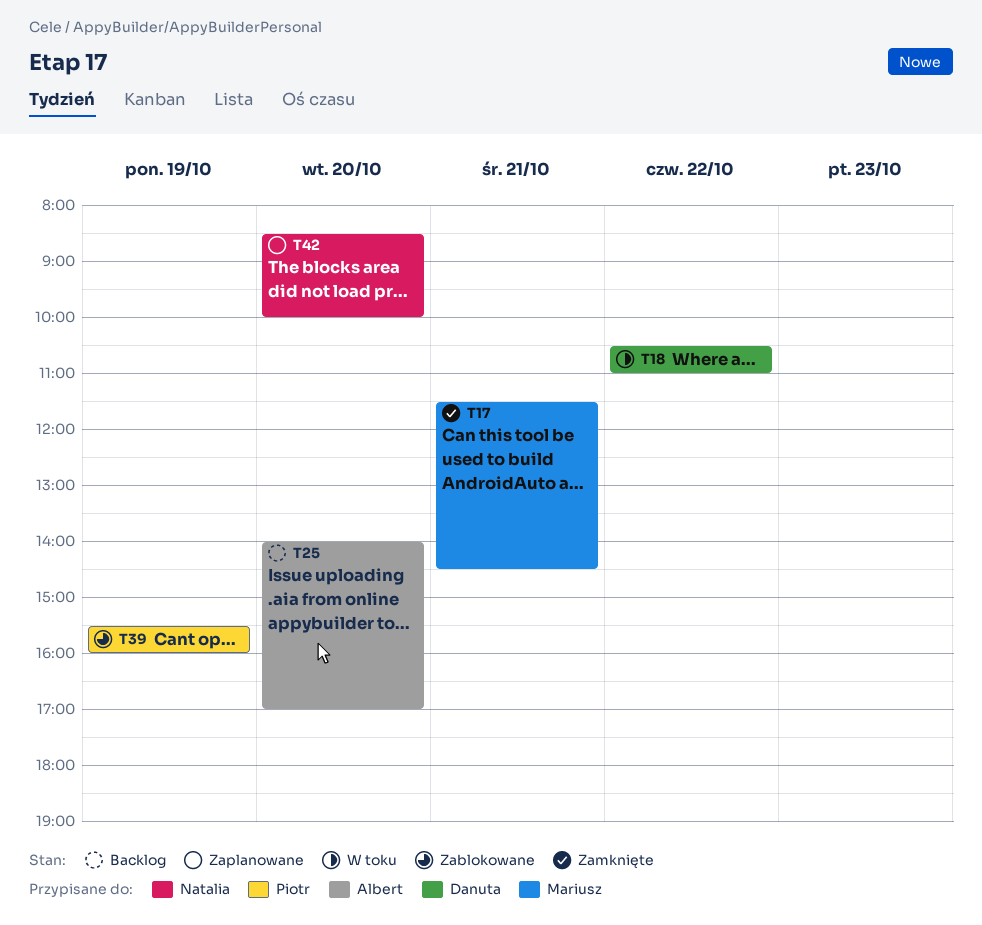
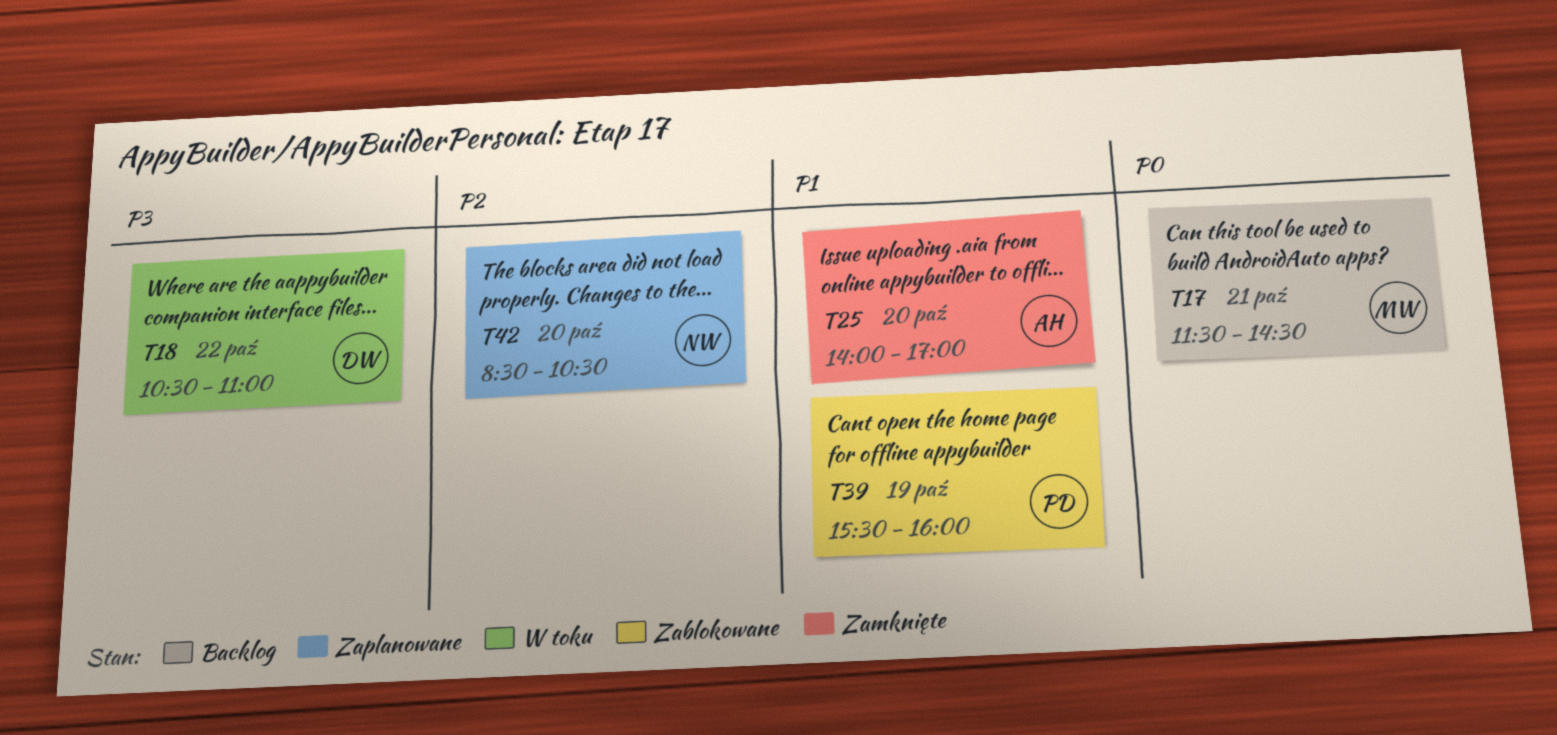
T17, status: Zamknięte -> Backlog
T25, status: Backlog -> Zamknięte
T42, ends: 10:00 -> 10:30

